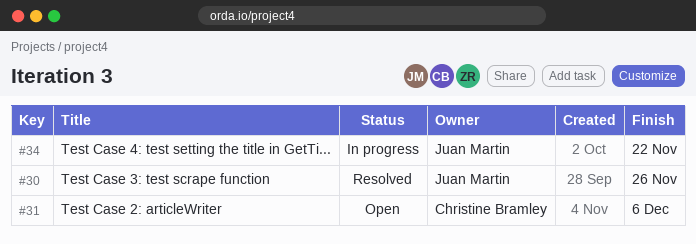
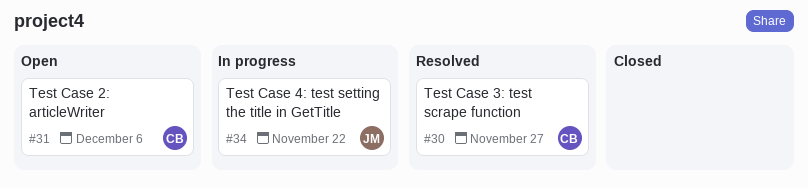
#30, owner: Juan Martin -> Christine Bramley
#30, due: Nov 26 -> Nov 27

